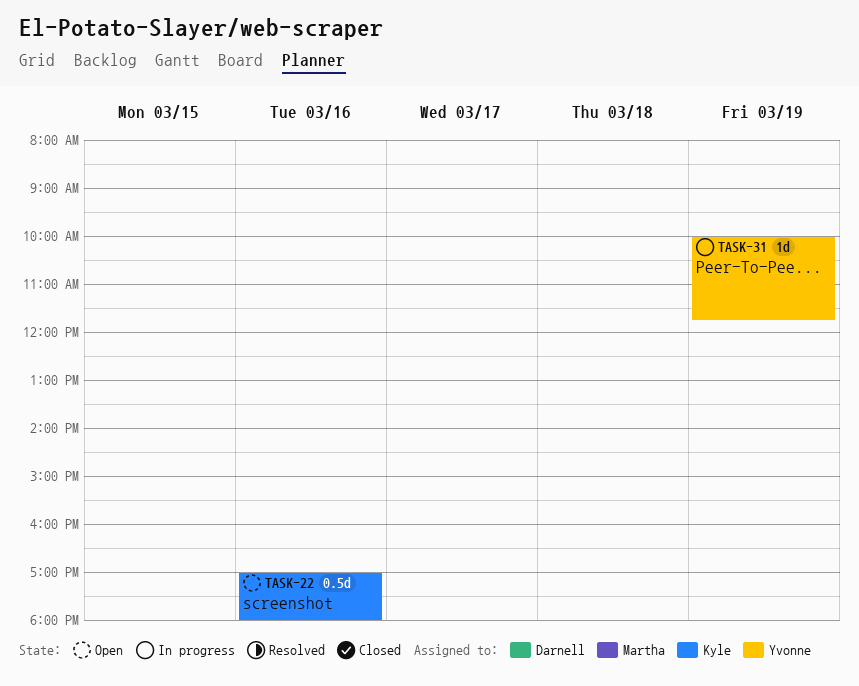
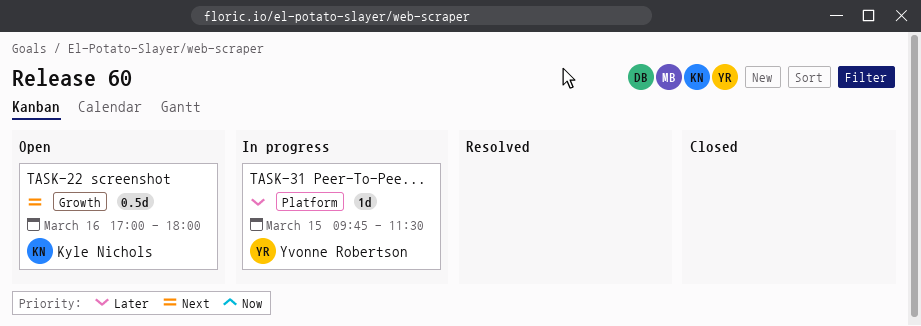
TASK-31, day: Mar 19 -> Mar 15
TASK-31, begins: 10:00 -> 09:45
TASK-31, ends: 11:45 -> 11:30

